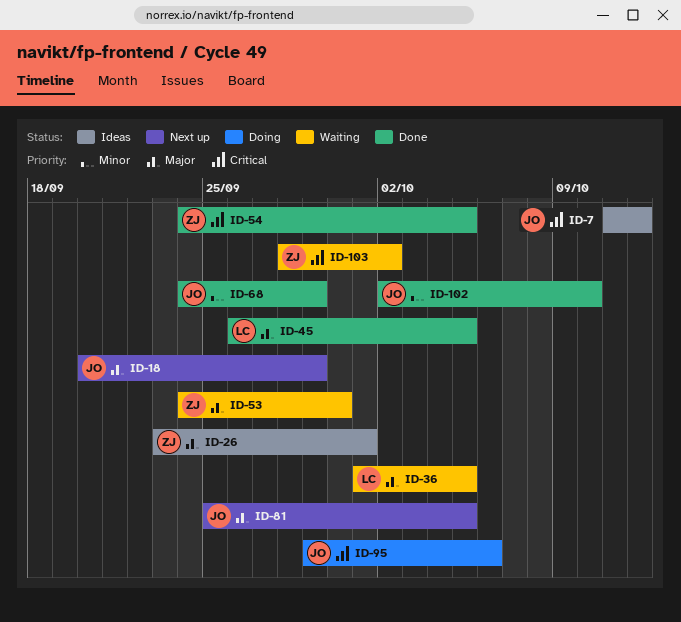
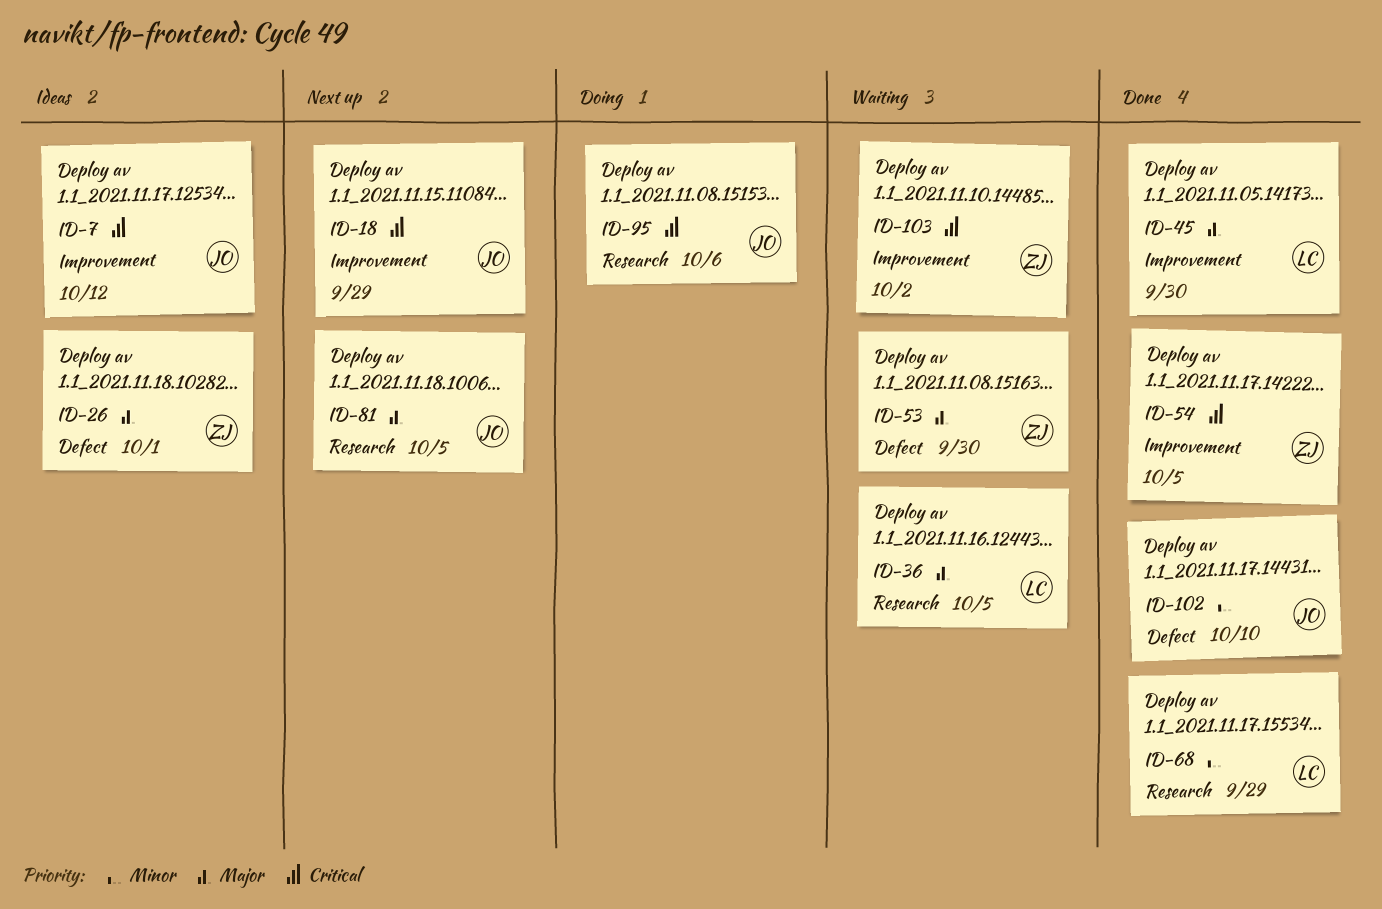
ID-18, priority: Major -> Critical
ID-45, due: Oct 5 -> Sep 30
ID-68, owner: JO -> LC

